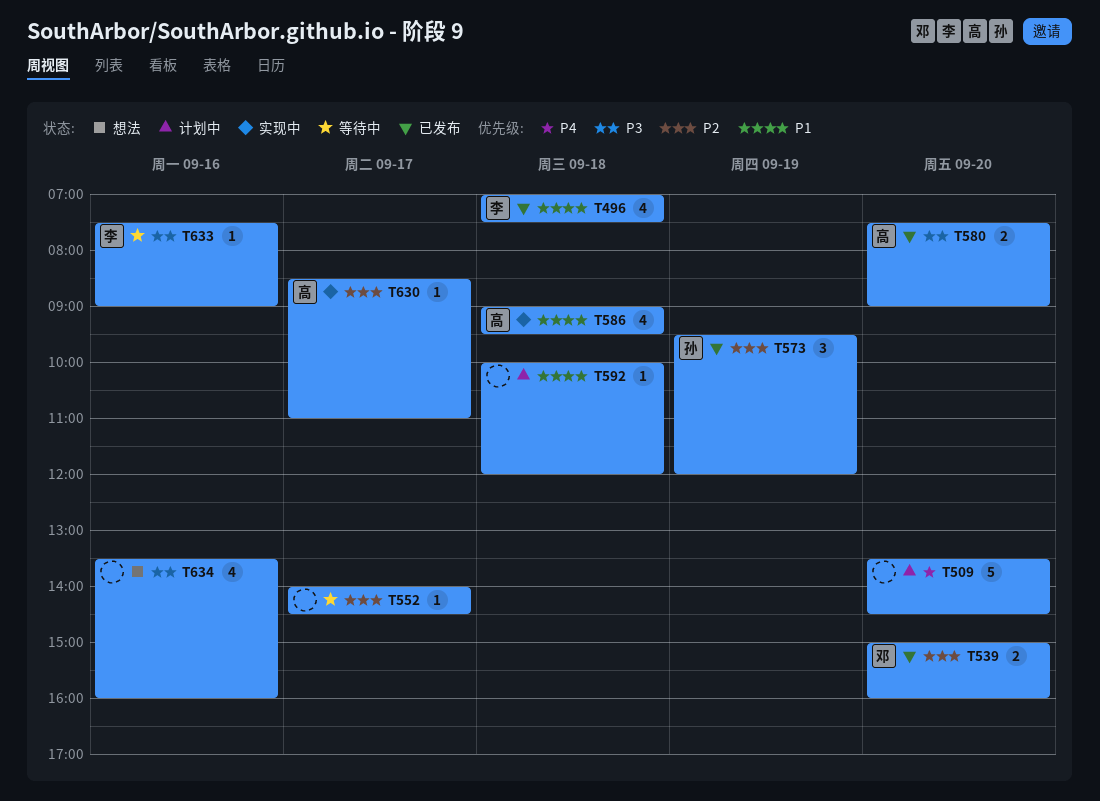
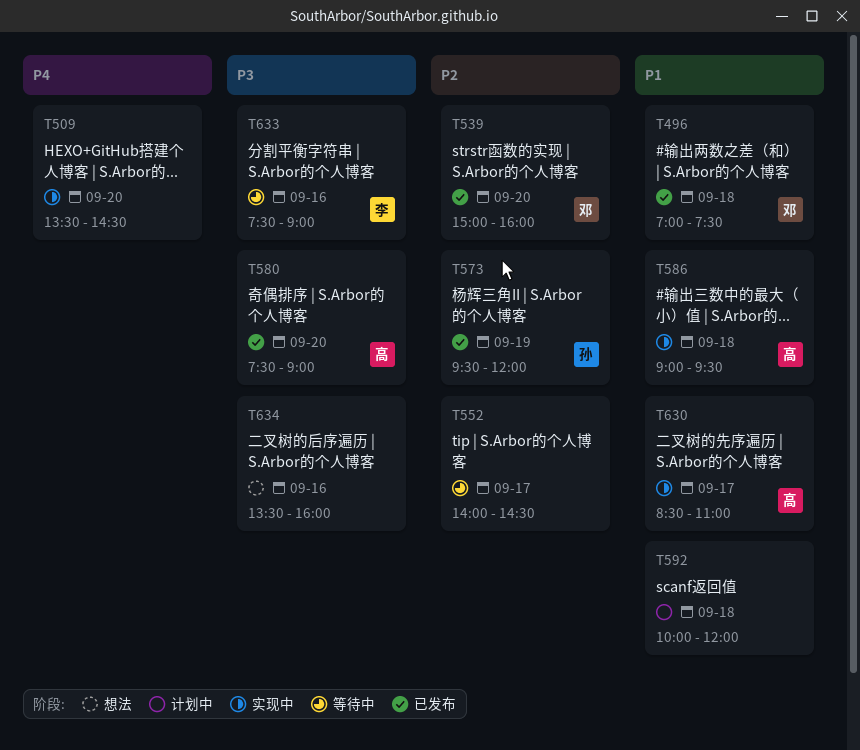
T496, owner: 李 -> 邓
T509, status: 计划中 -> 实现中
T630, priority: P2 -> P1

